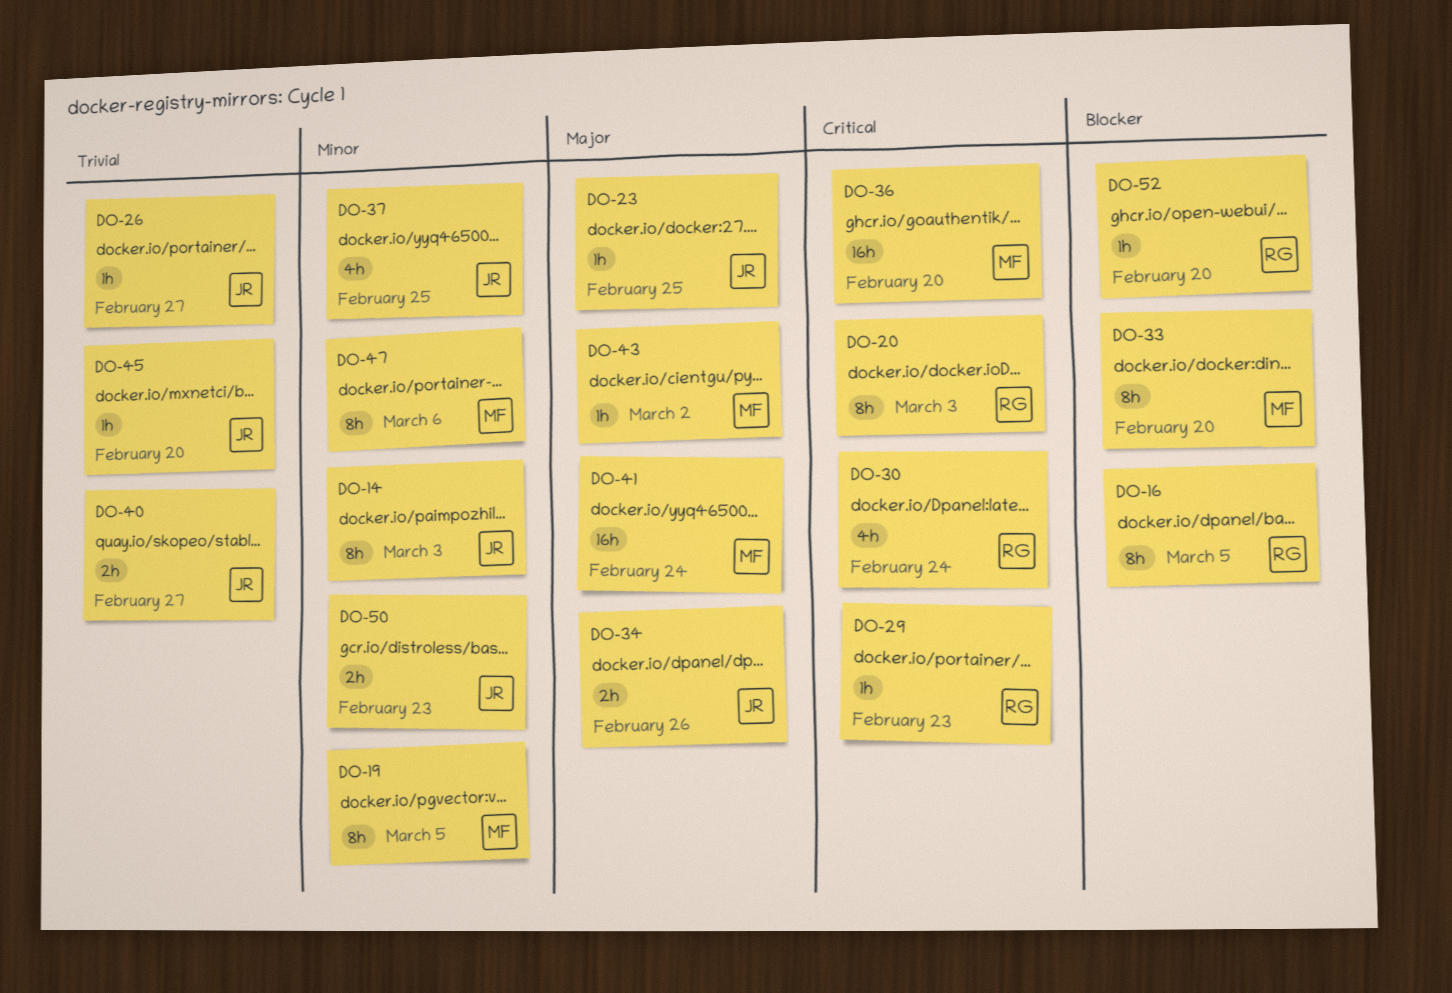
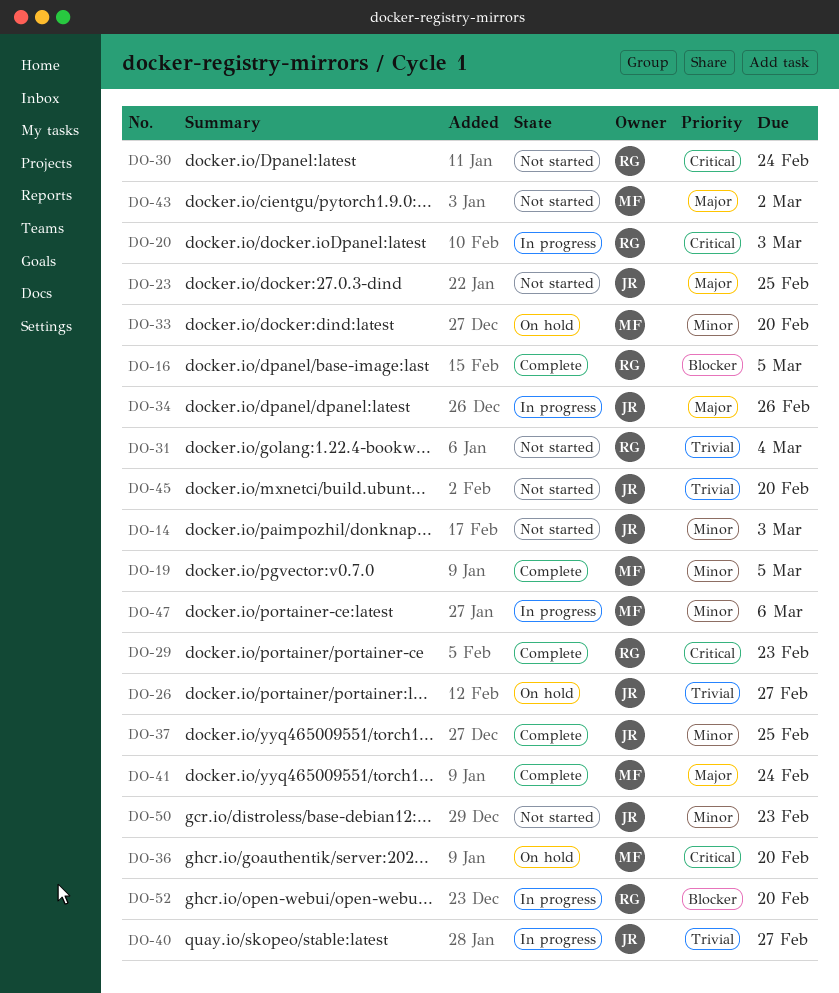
DO-31: none -> present
DO-33, priority: Blocker -> Minor

